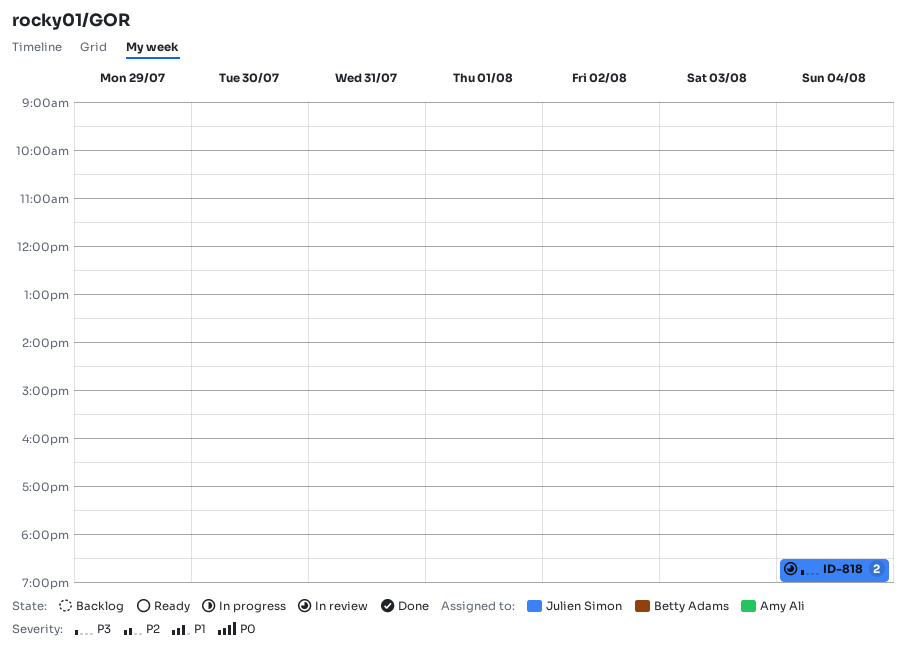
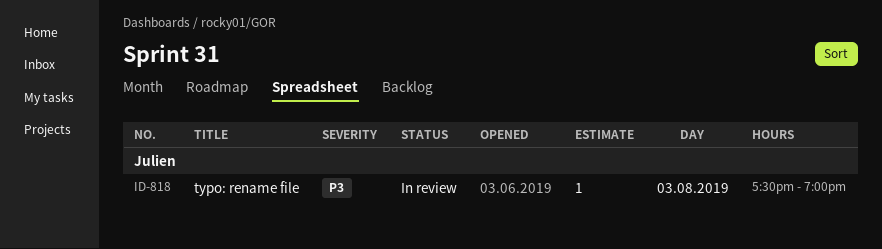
ID-818, estimate: 2 -> 1
ID-818, day: Aug 4 -> Aug 3
ID-818, begins: 18:30 -> 17:30

